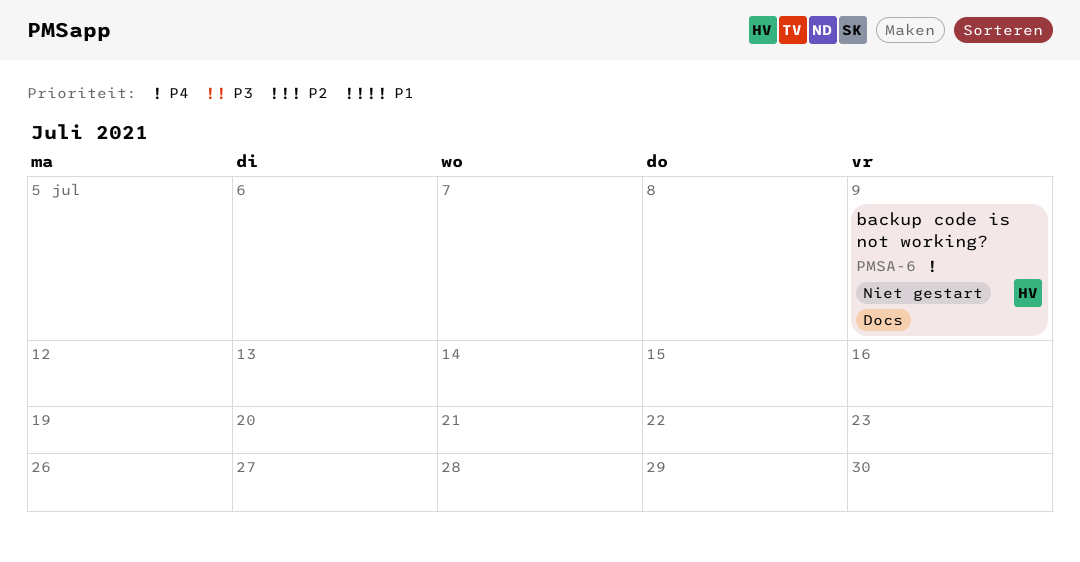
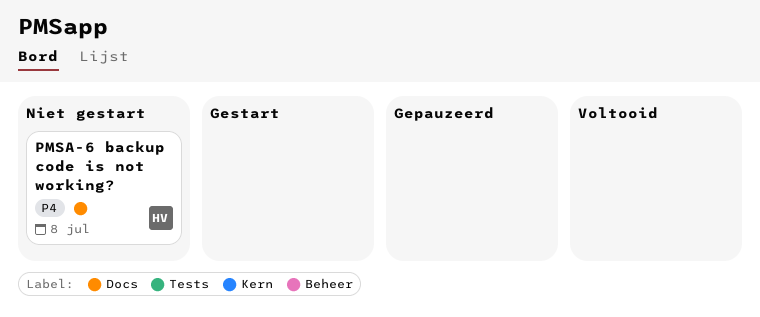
PMSA-6, due: Jul 9 -> Jul 8

